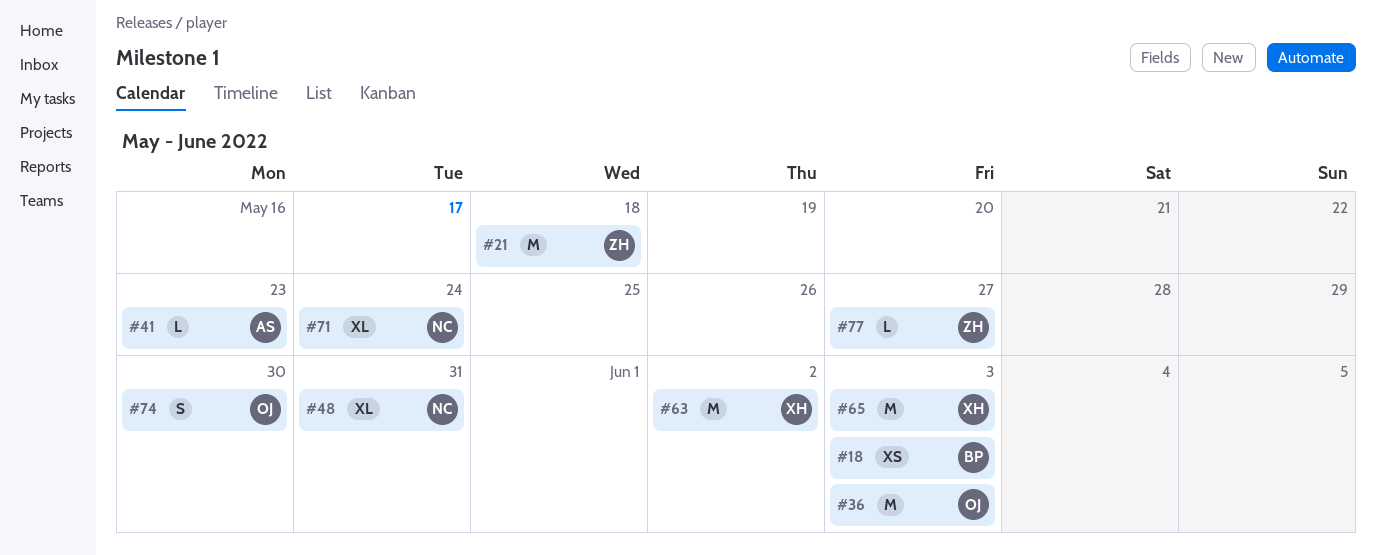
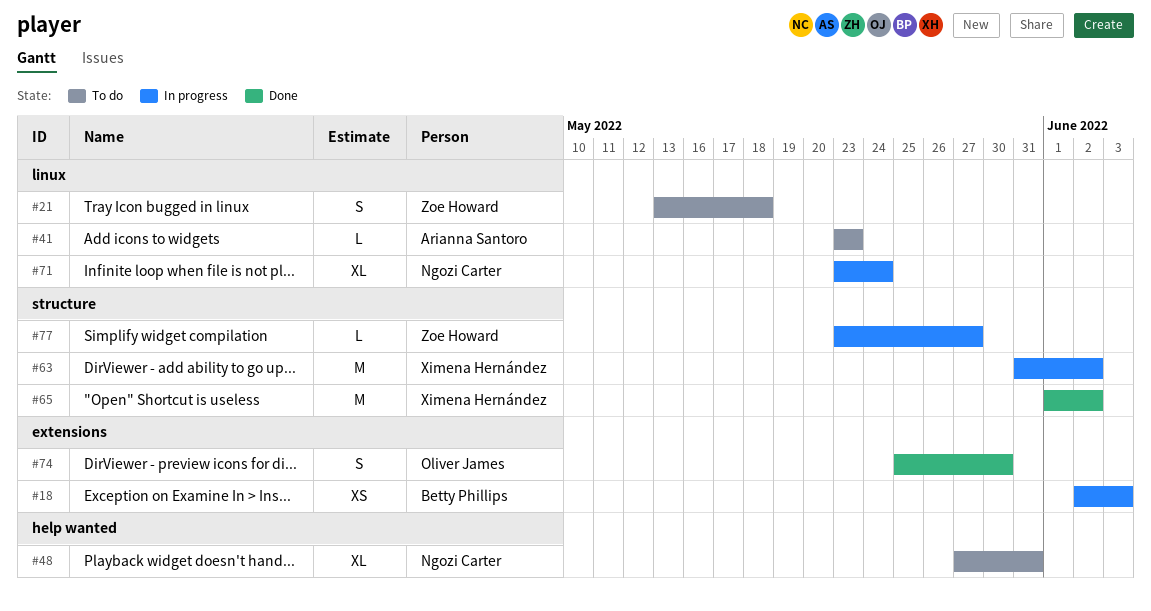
#21, estimate: M -> S
#36: present -> none
#65, due: Jun 3 -> Jun 2

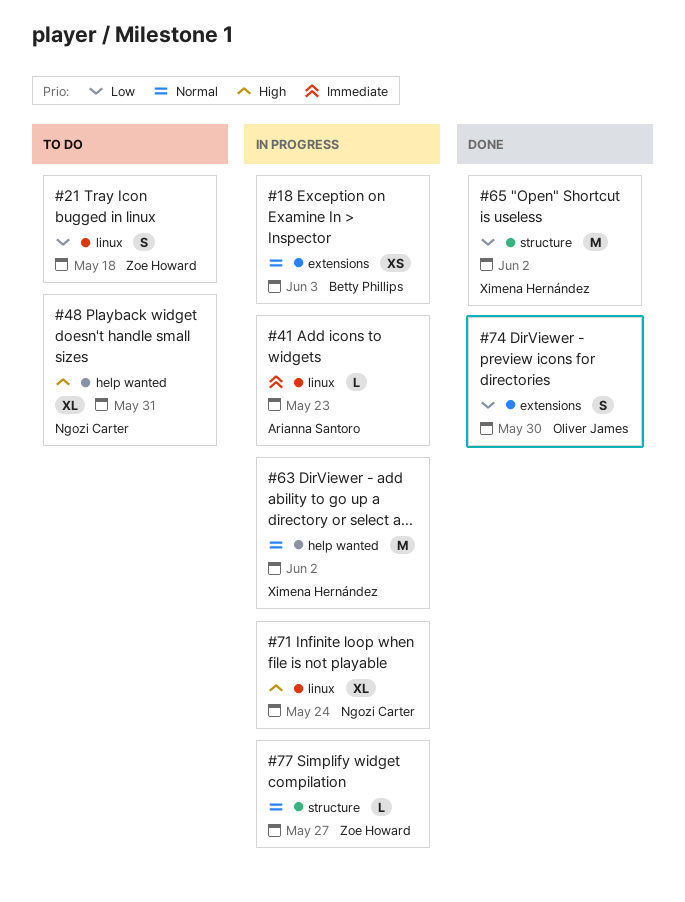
#41, status: To do -> In progress
#63, label: structure -> help wanted

